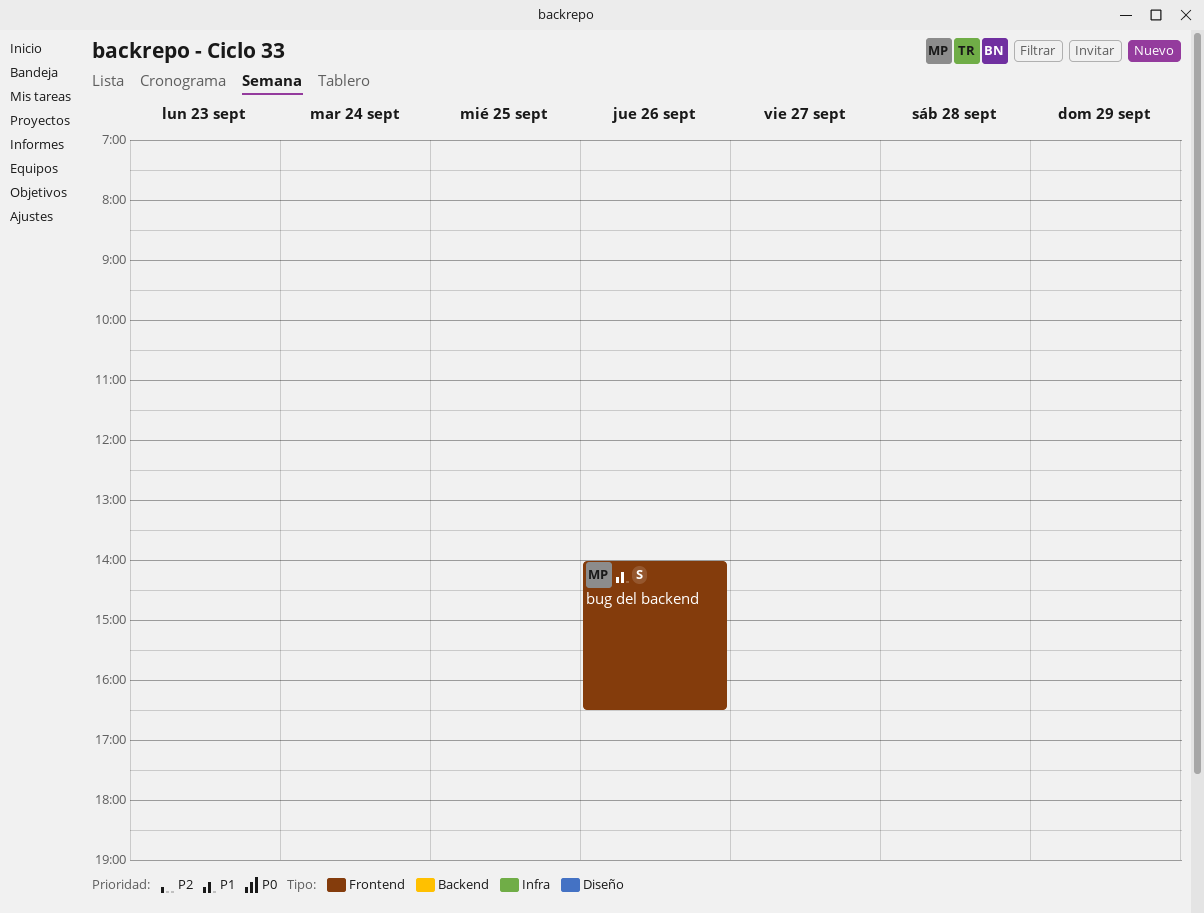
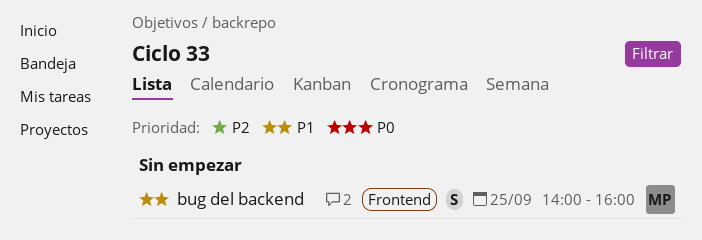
bug del backend, day: Sep 26 -> Sep 25
bug del backend, ends: 16:30 -> 16:00

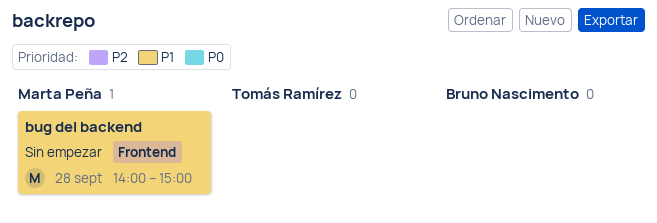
bug del backend, estimate: S -> M
bug del backend, day: Sep 25 -> Sep 28
bug del backend, ends: 16:00 -> 15:00

